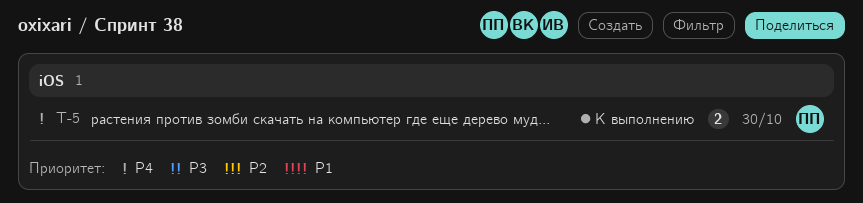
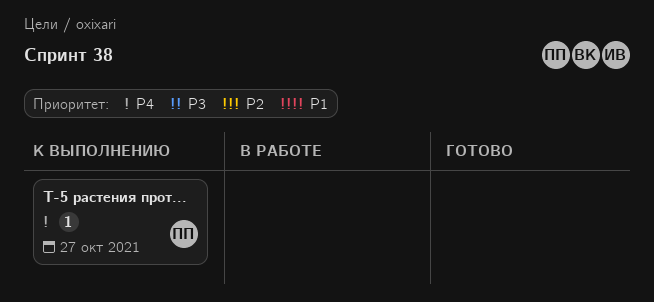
T-5, estimate: 2 -> 1
T-5, due: Oct 30 -> Oct 27

